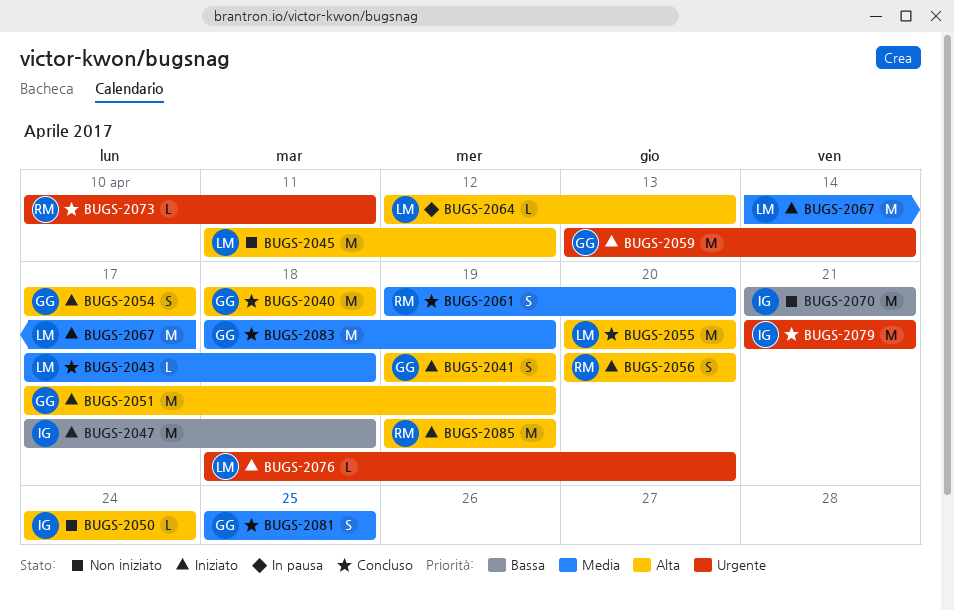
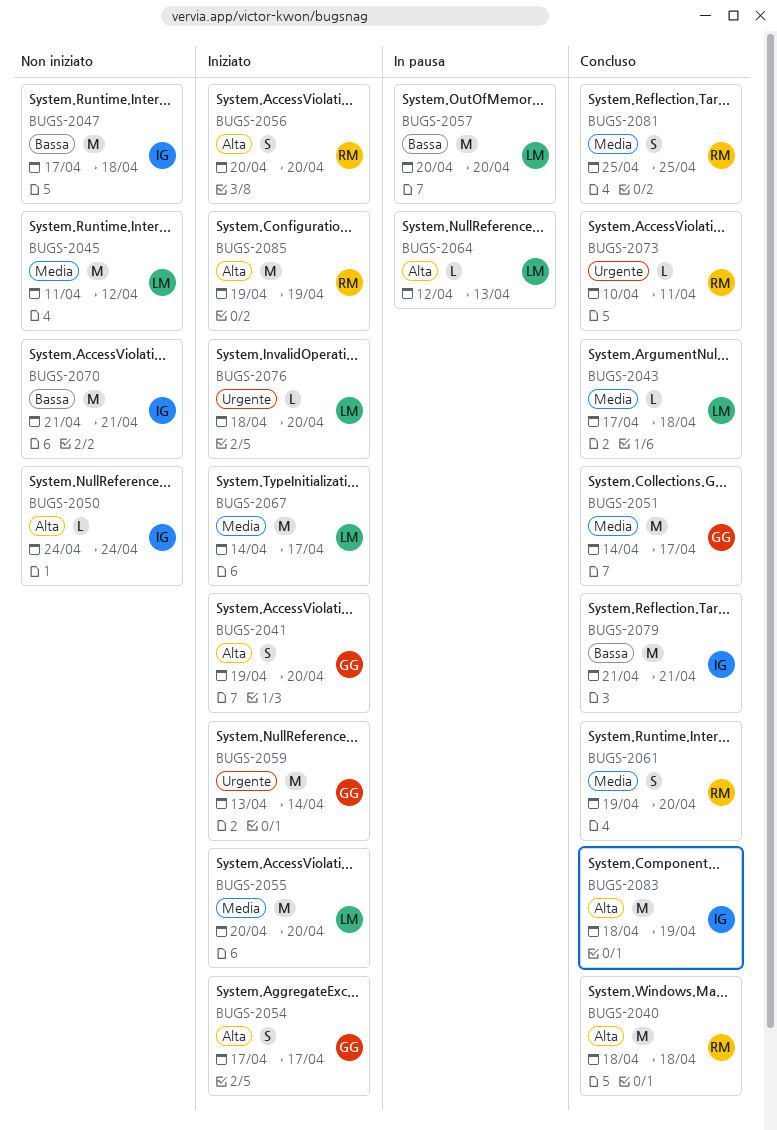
BUGS-2040, owner: GG -> RM
BUGS-2041, due: Apr 19 -> Apr 20
BUGS-2045, priority: Alta -> Media
BUGS-2047, status: Iniziato -> Non iniziato
BUGS-2051, status: Iniziato -> Concluso
BUGS-2051, priority: Alta -> Media
BUGS-2051, start: Apr 17 -> Apr 14
BUGS-2051, due: Apr 19 -> Apr 17
BUGS-2055, status: Concluso -> Iniziato
BUGS-2055, priority: Alta -> Media
BUGS-2057: none -> present
BUGS-2079, priority: Urgente -> Bassa
BUGS-2081, owner: GG -> RM
BUGS-2083, owner: GG -> IG
BUGS-2083, priority: Media -> Alta

